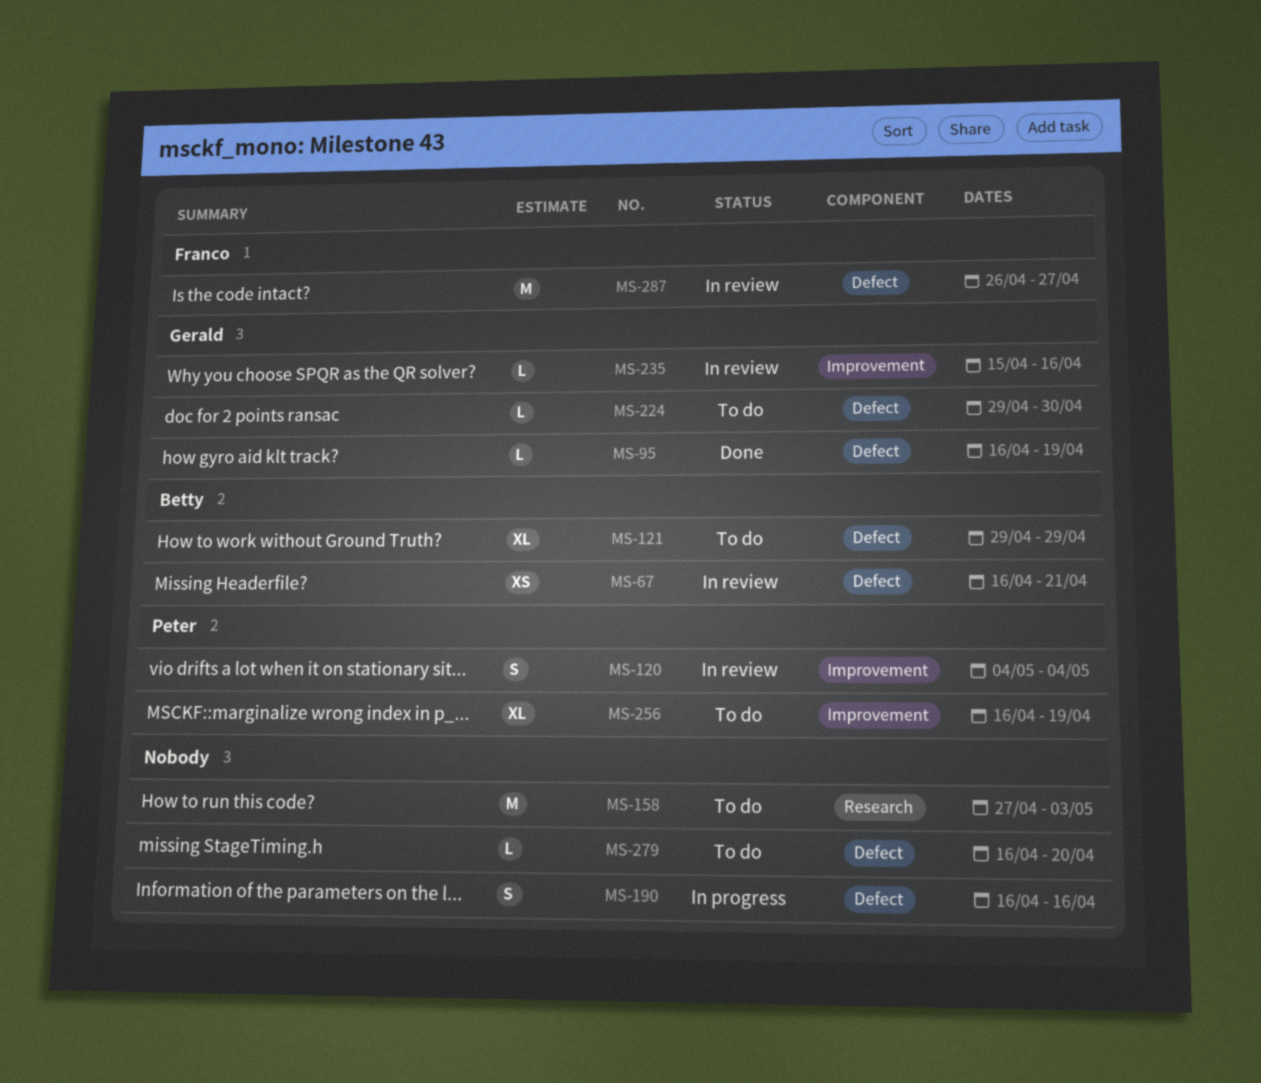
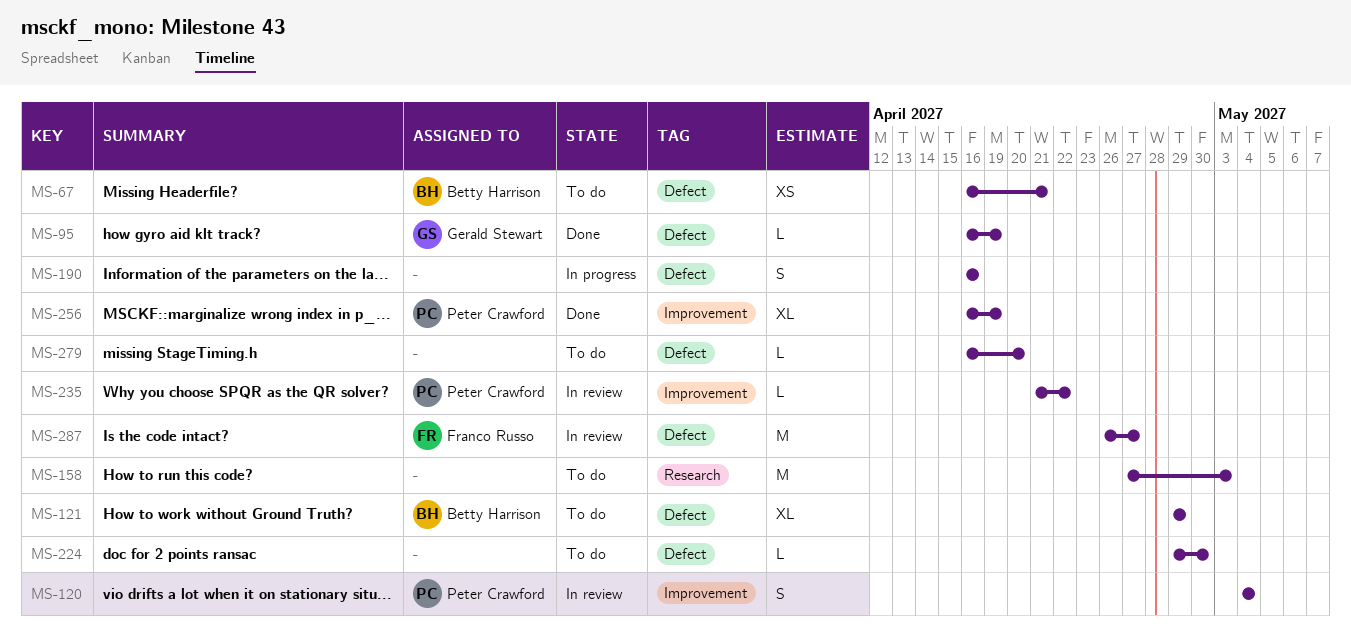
MS-67, status: In review -> To do
MS-224, owner: Gerald Stewart -> none
MS-235, owner: Gerald Stewart -> Peter Crawford
MS-235, start: Apr 15 -> Apr 21
MS-235, due: Apr 16 -> Apr 22
MS-256, status: To do -> Done

